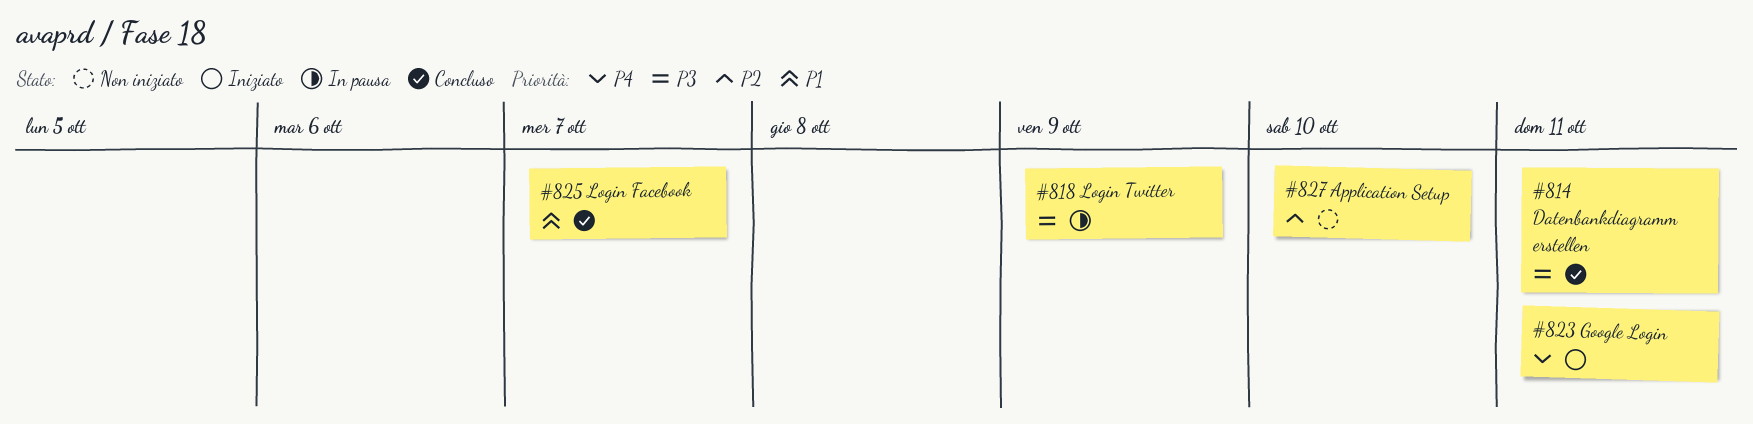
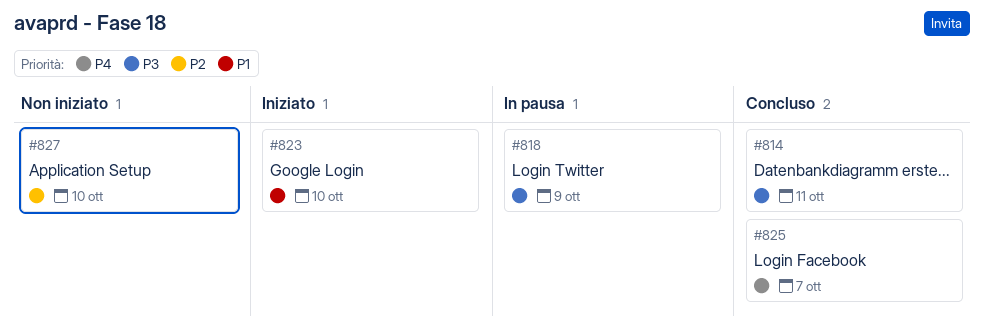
#823, priority: P4 -> P1
#823, due: Oct 11 -> Oct 10
#825, priority: P1 -> P4

